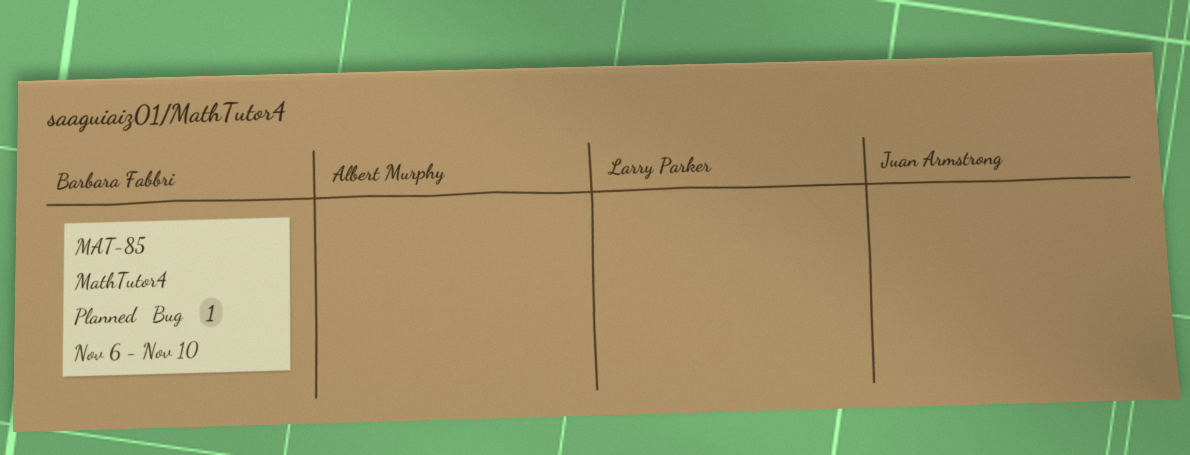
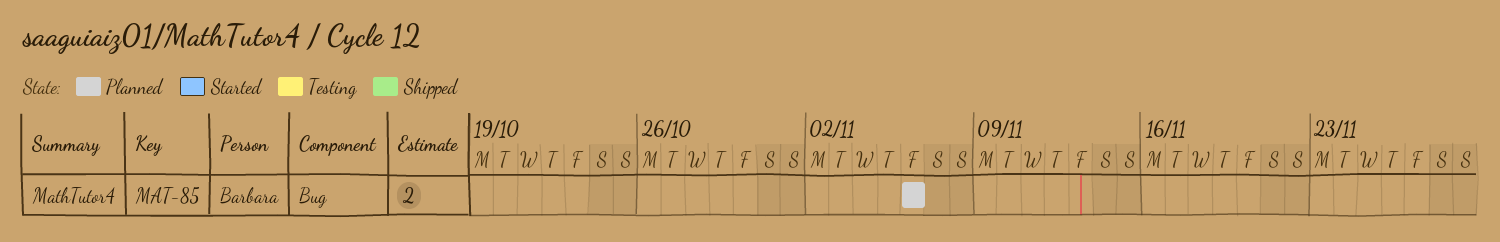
MAT-85, estimate: 1 -> 2
MAT-85, due: Nov 10 -> Nov 6

